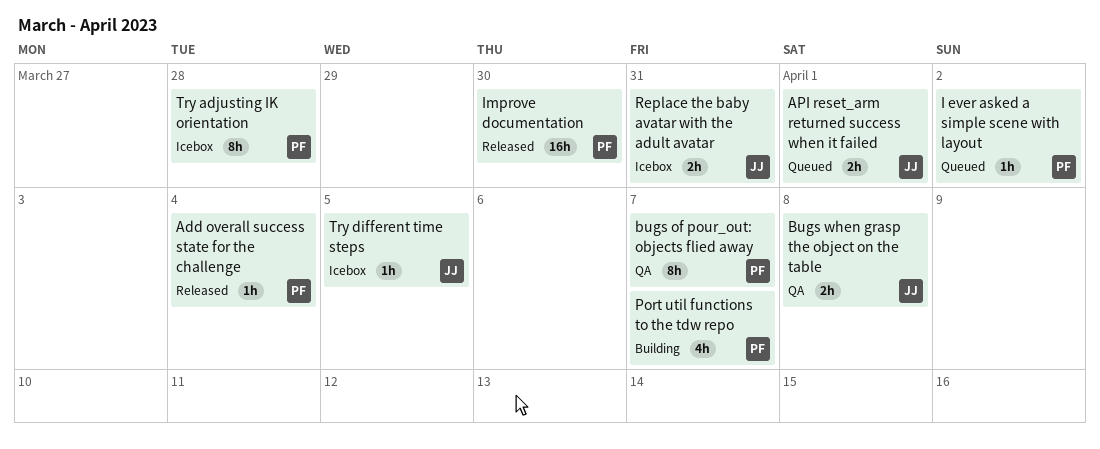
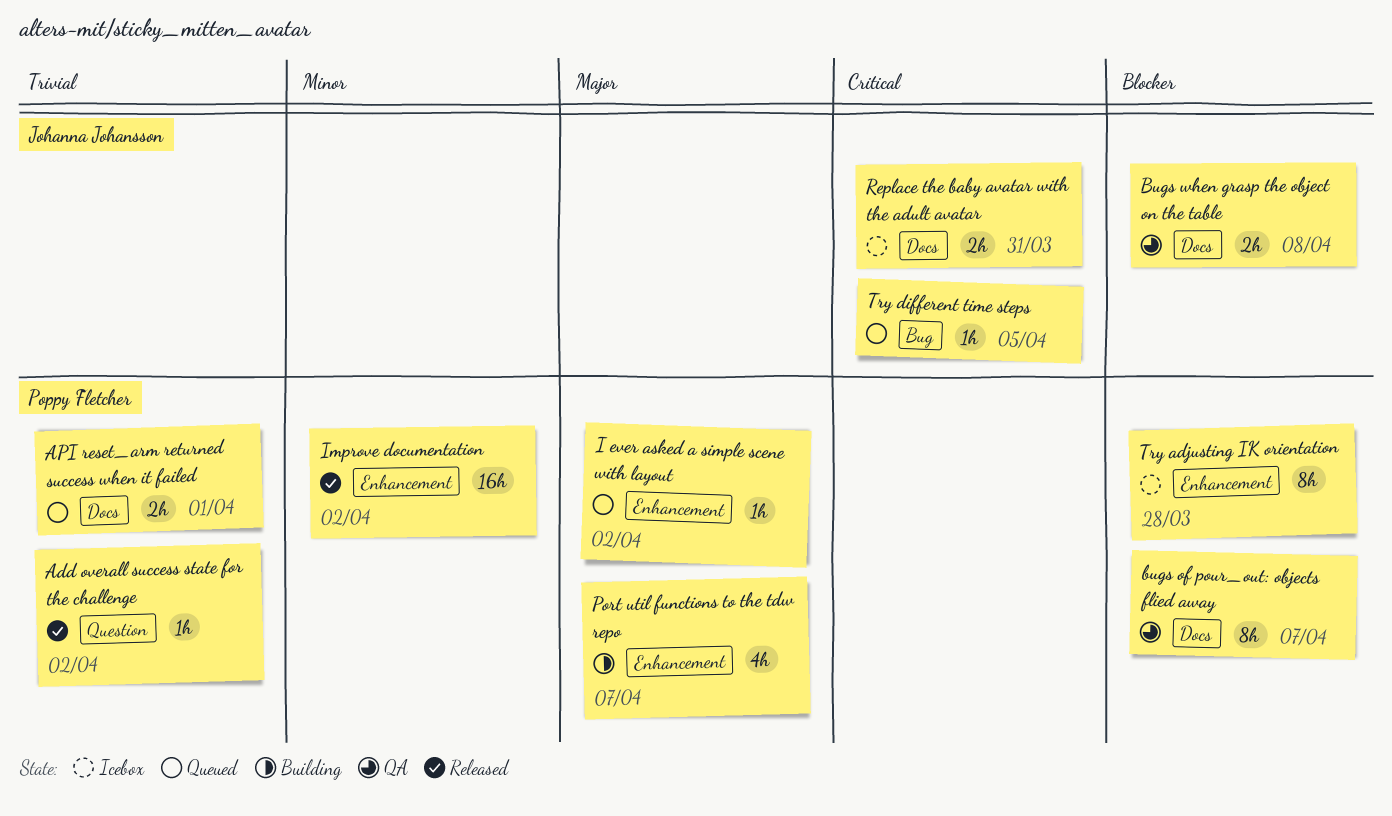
Add overall success state for the challenge, due: Apr 4 -> Apr 2
API reset_arm returned success when it failed, owner: Johanna Johansson -> Poppy Fletcher
Improve documentation, due: Mar 30 -> Apr 2
Try different time steps, status: Icebox -> Queued

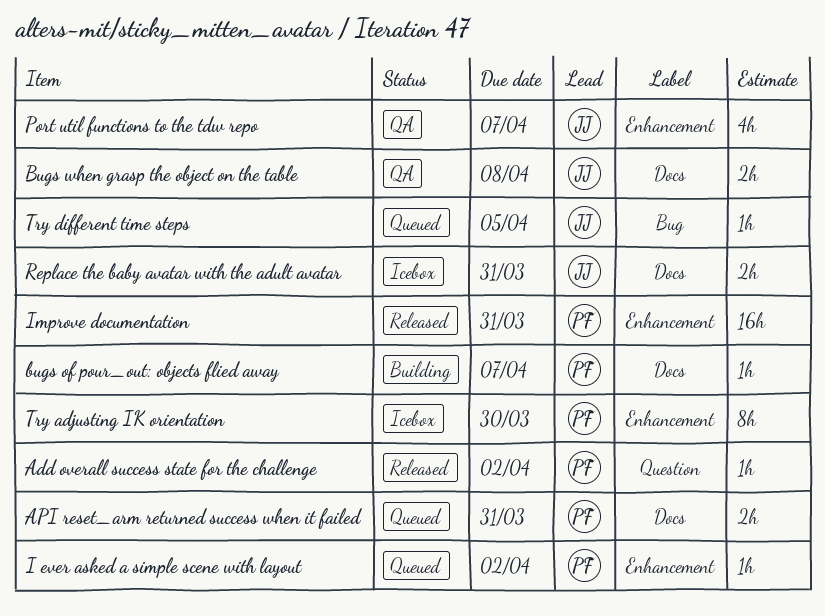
API reset_arm returned success when it failed, due: Apr 1 -> Mar 31
bugs of pour_out: objects flied away, status: QA -> Building
bugs of pour_out: objects flied away, estimate: 8h -> 1h
Improve documentation, due: Apr 2 -> Mar 31
Port util functions to the tdw repo, status: Building -> QA
Port util functions to the tdw repo, owner: Poppy Fletcher -> Johanna Johansson
Try adjusting IK orientation, due: Mar 28 -> Mar 30

